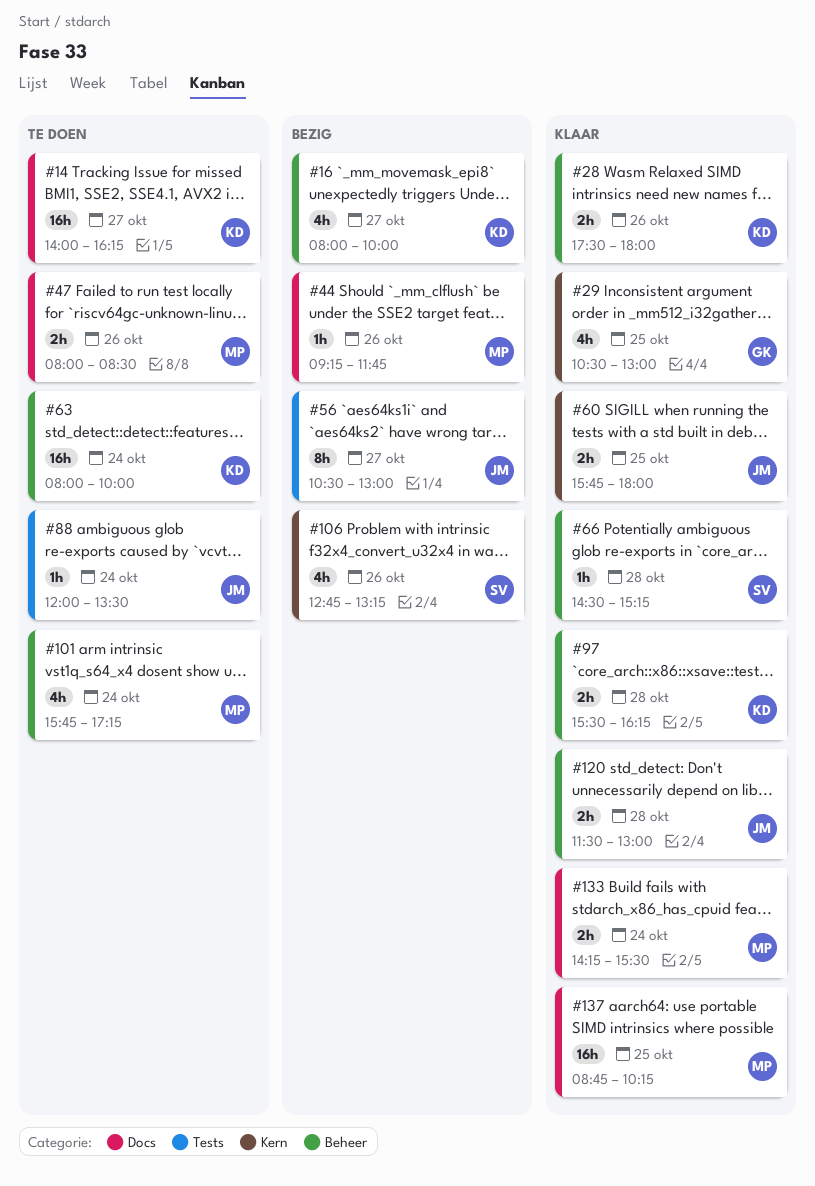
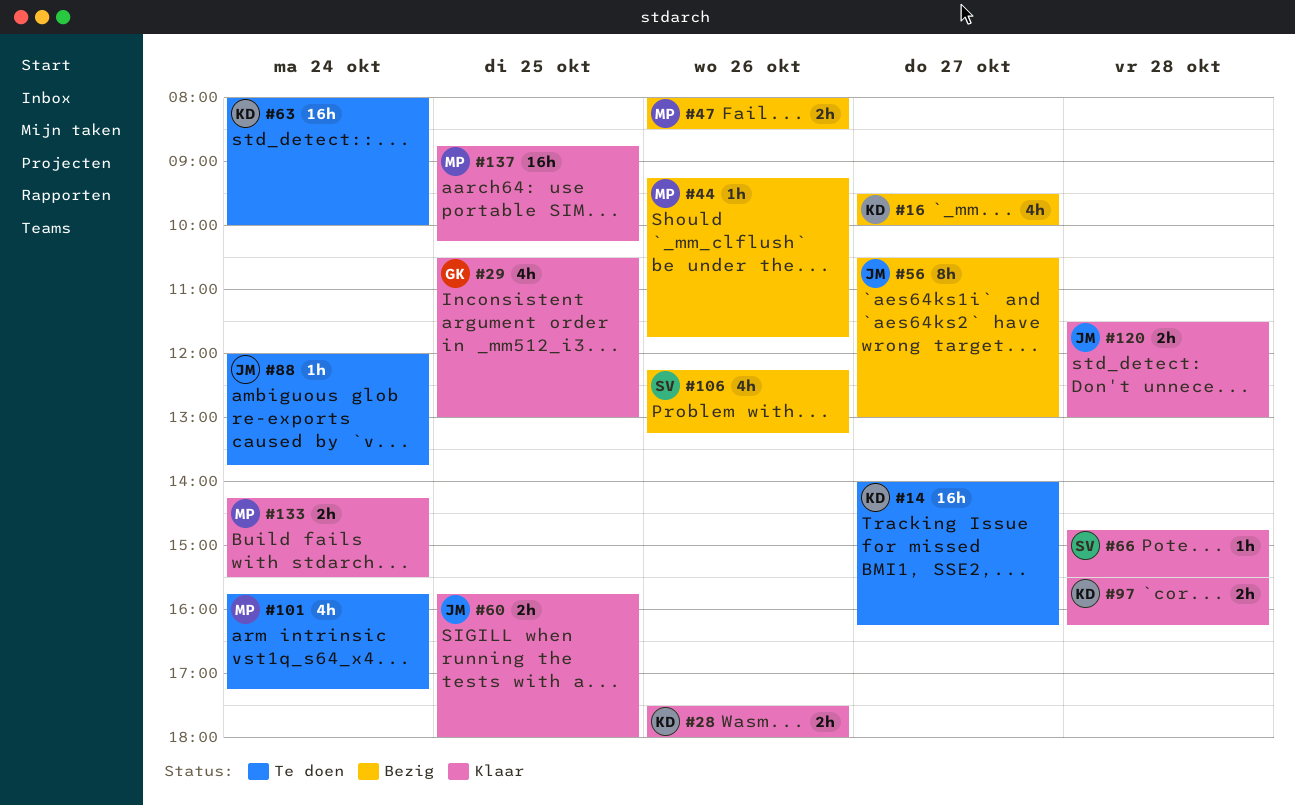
#16, begins: 08:00 -> 09:30
#47, status: Te doen -> Bezig
#66, begins: 14:30 -> 14:45
#66, ends: 15:15 -> 15:30
#88, ends: 13:30 -> 13:45
#106, begins: 12:45 -> 12:15

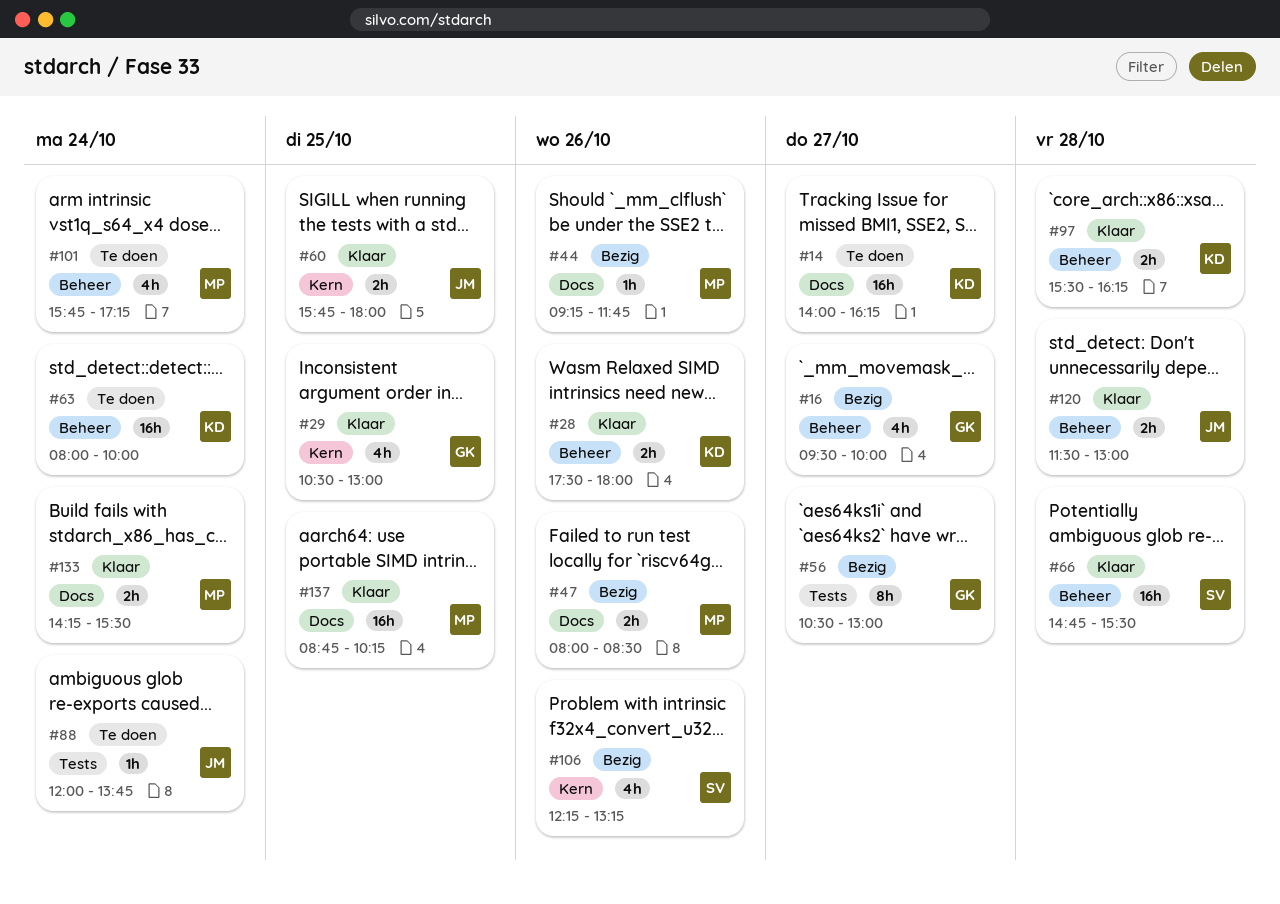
#16, owner: KD -> GK
#56, owner: JM -> GK
#66, estimate: 1h -> 16h

